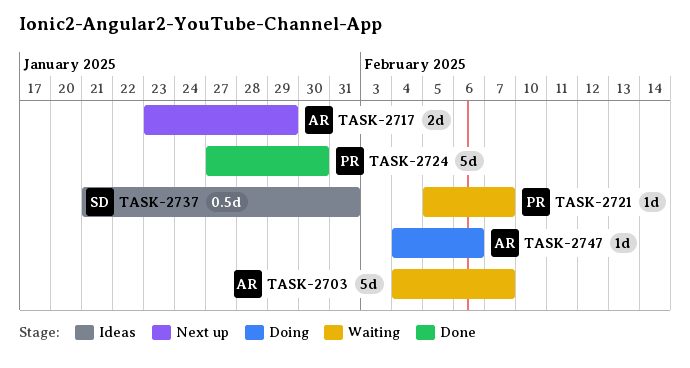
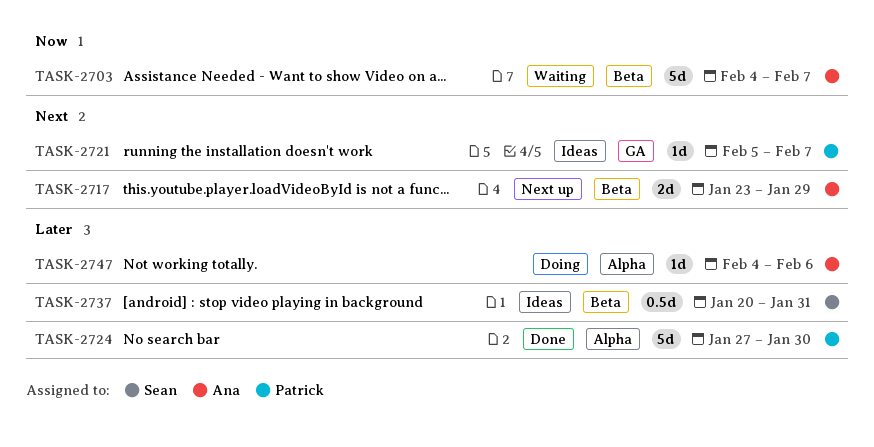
TASK-2721, status: Waiting -> Ideas
TASK-2737, start: Jan 21 -> Jan 20

